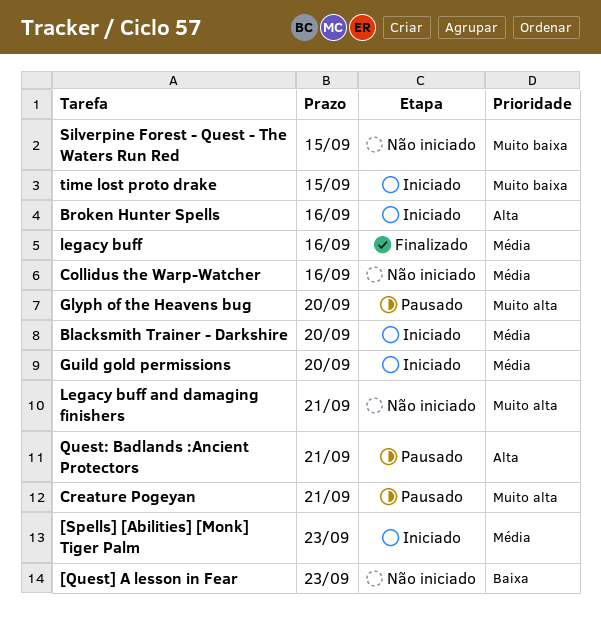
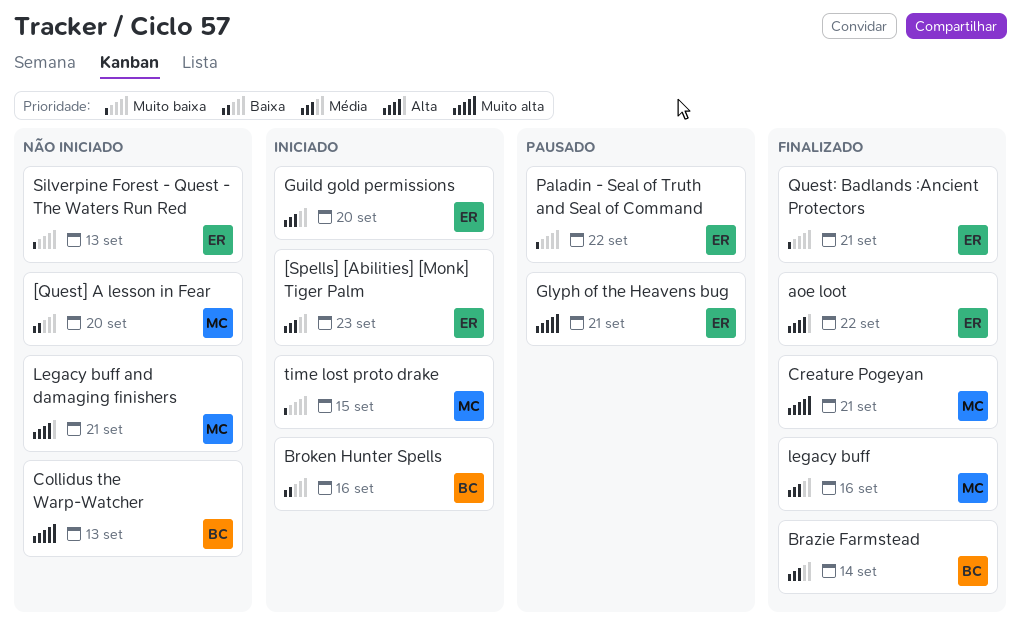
[Quest] A lesson in Fear, due: Sep 23 -> Sep 20
aoe loot: none -> present
Blacksmith Trainer - Darkshire: present -> none
Brazie Farmstead: none -> present
Broken Hunter Spells, priority: Alta -> Baixa
Collidus the Warp-Watcher, priority: Média -> Muito alta
Collidus the Warp-Watcher, due: Sep 16 -> Sep 13
Creature Pogeyan, status: Pausado -> Finalizado
Glyph of the Heavens bug, due: Sep 20 -> Sep 21
Legacy buff and damaging finishers, priority: Muito alta -> Alta
Paladin - Seal of Truth and Seal of Command: none -> present
Quest: Badlands :Ancient Protectors, status: Pausado -> Finalizado
Quest: Badlands :Ancient Protectors, priority: Alta -> Muito baixa
Silverpine Forest - Quest - The Waters Run Red, due: Sep 15 -> Sep 13

